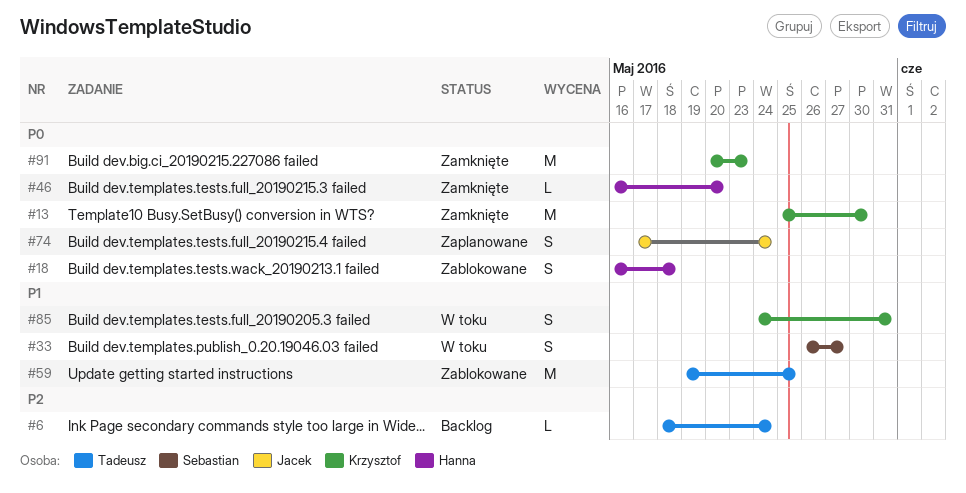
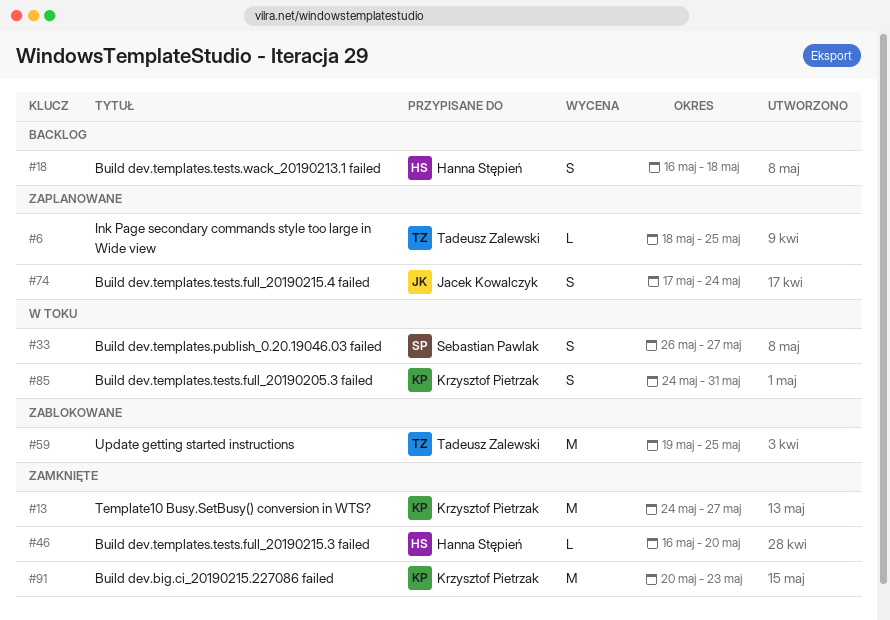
#6, status: Backlog -> Zaplanowane
#6, due: May 24 -> May 25
#13, start: May 25 -> May 24
#13, due: May 30 -> May 27
#18, status: Zablokowane -> Backlog

